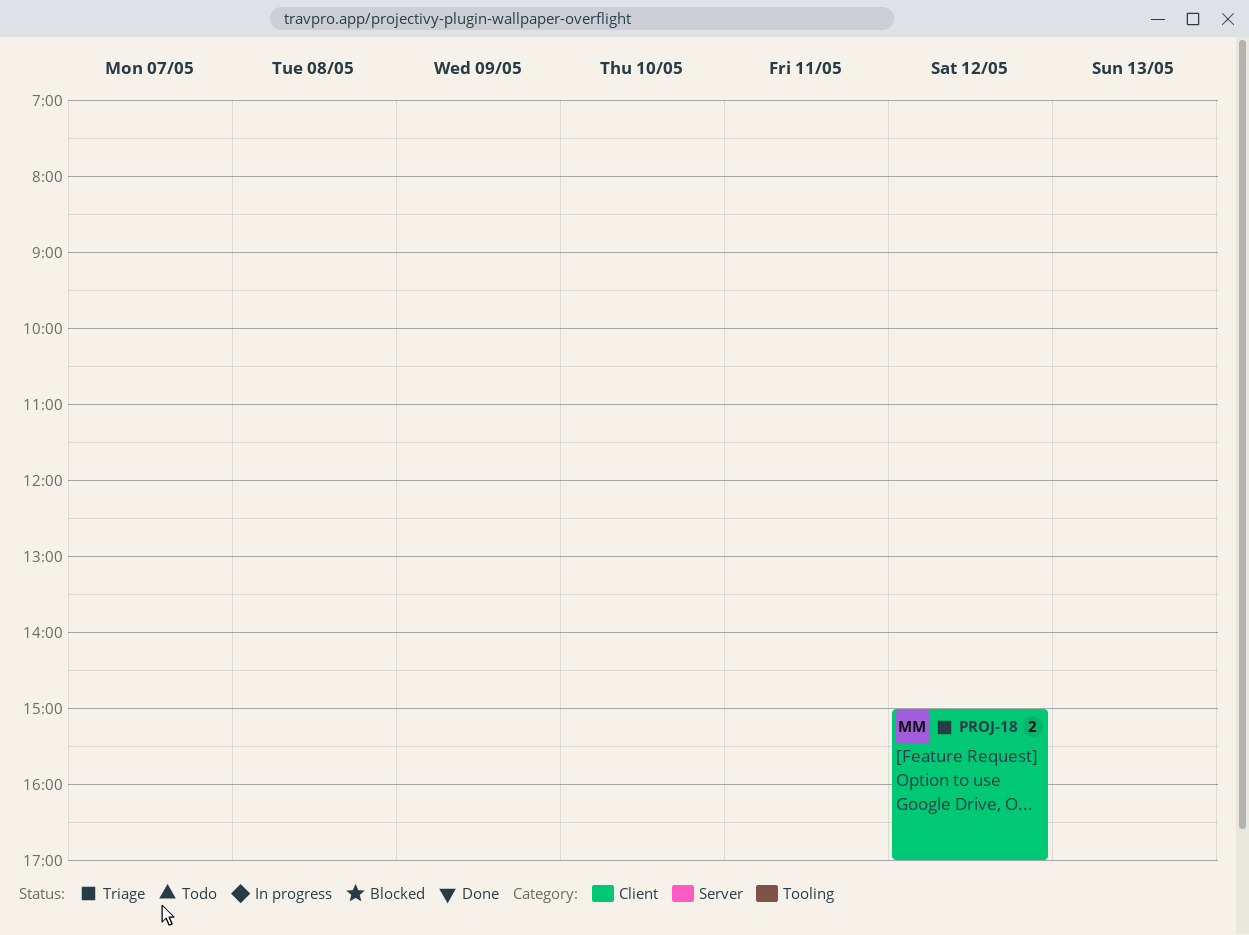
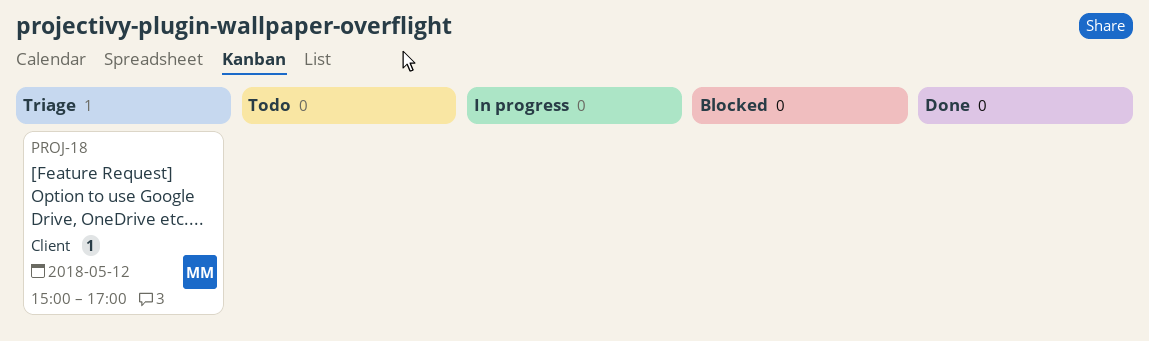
PROJ-18, estimate: 2 -> 1

